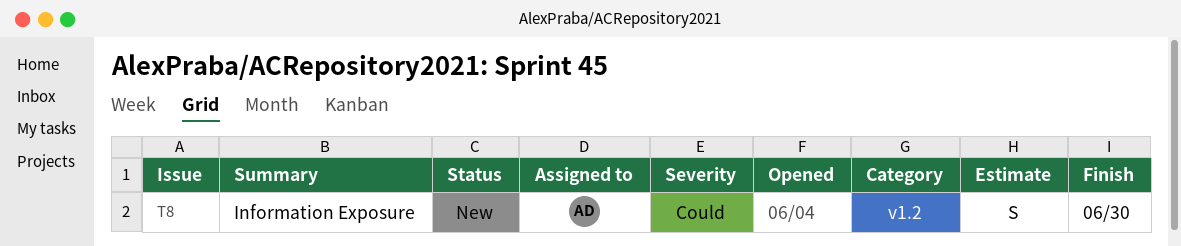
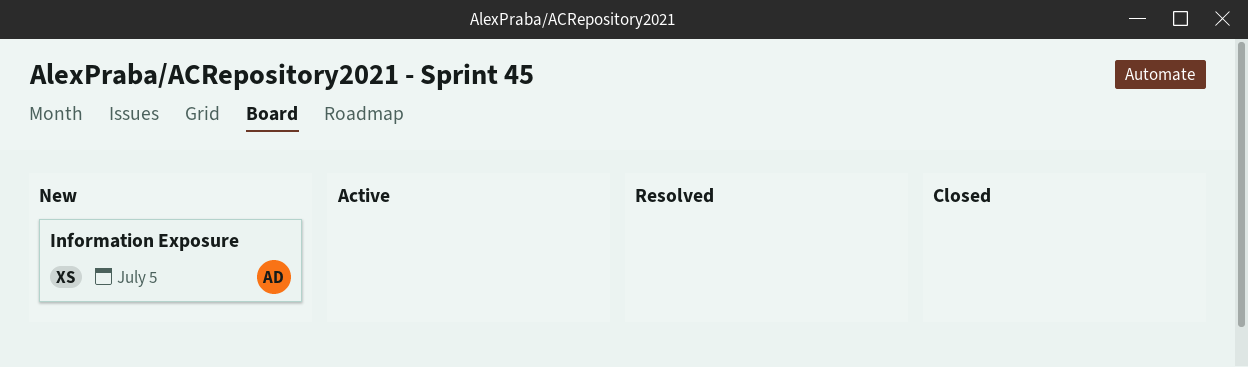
Information Exposure, estimate: S -> XS
Information Exposure, due: Jun 30 -> Jul 5

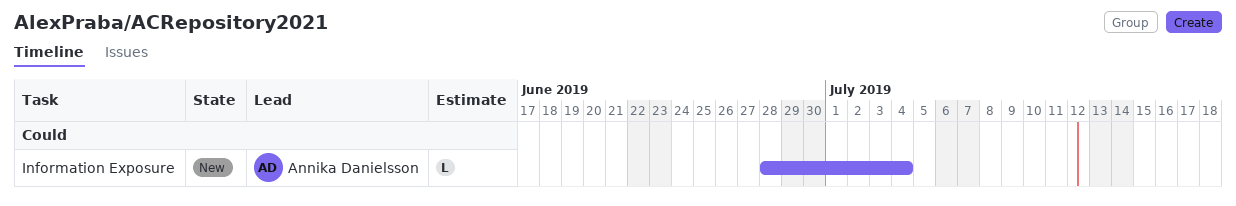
Information Exposure, estimate: XS -> L
Information Exposure, due: Jul 5 -> Jul 4

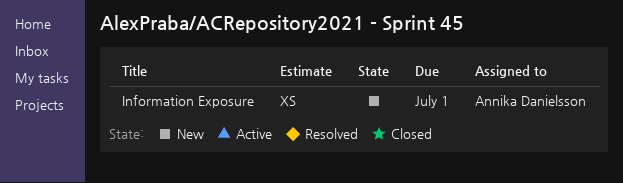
Information Exposure, estimate: L -> XS
Information Exposure, due: Jul 4 -> Jul 1

